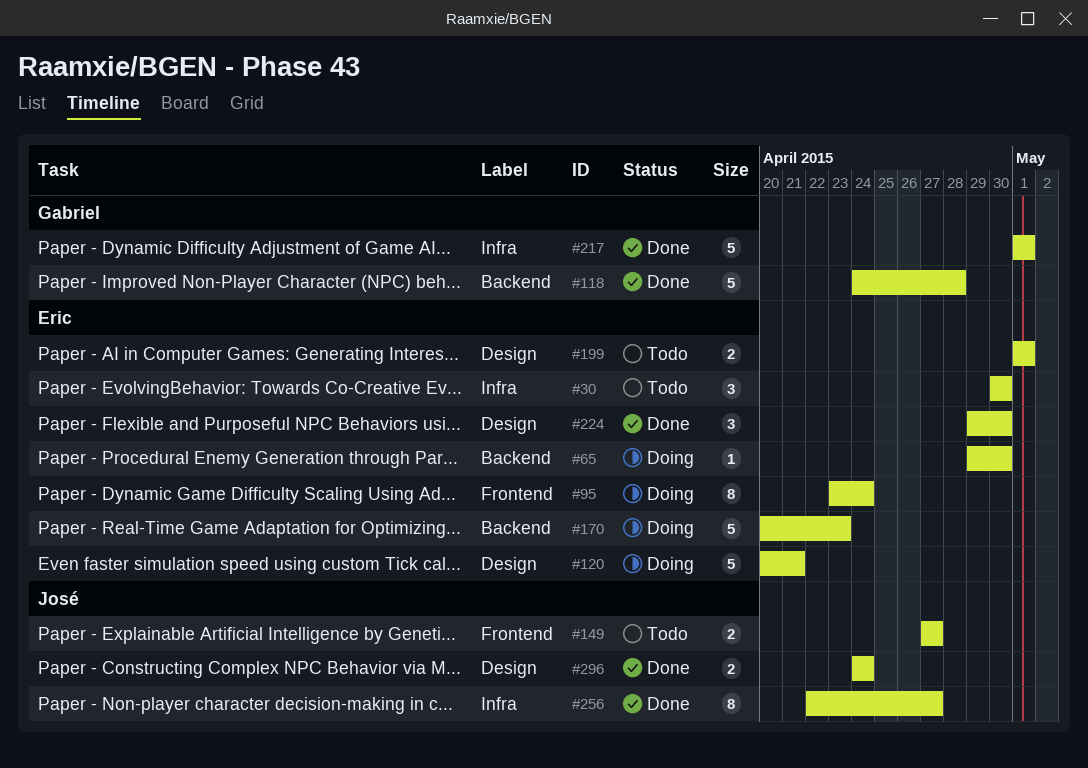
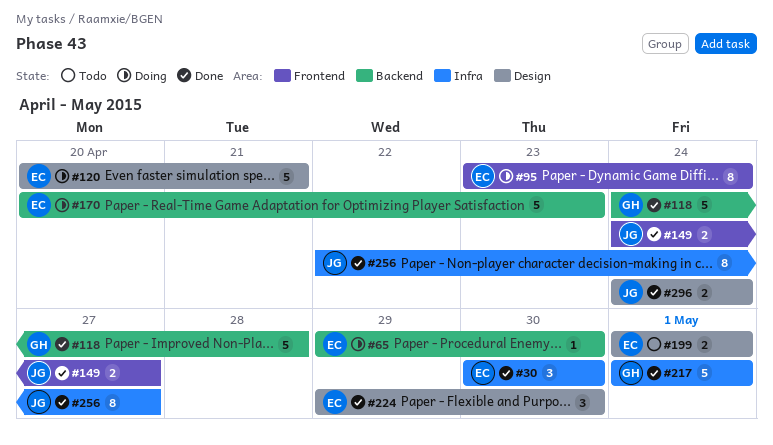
#30, status: Todo -> Done
#149, status: Todo -> Done
#149, start: Apr 27 -> Apr 24

